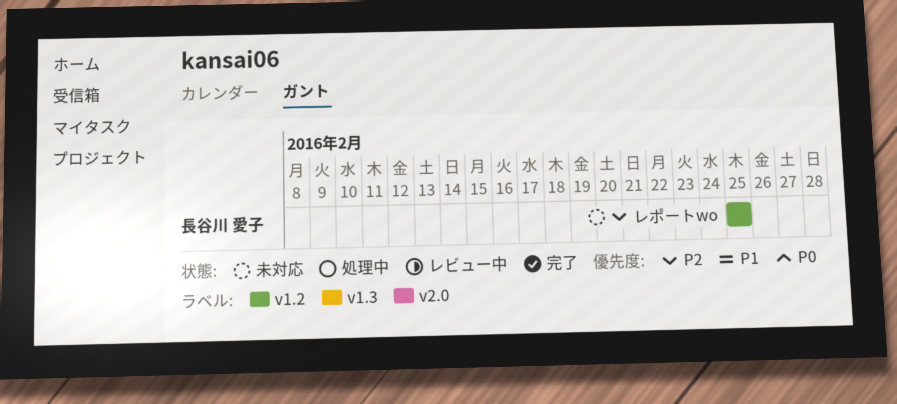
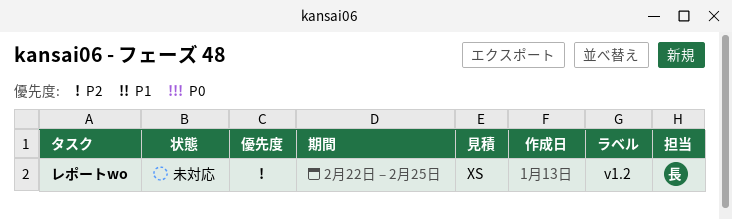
レポートwo, start: Feb 25 -> Feb 22

